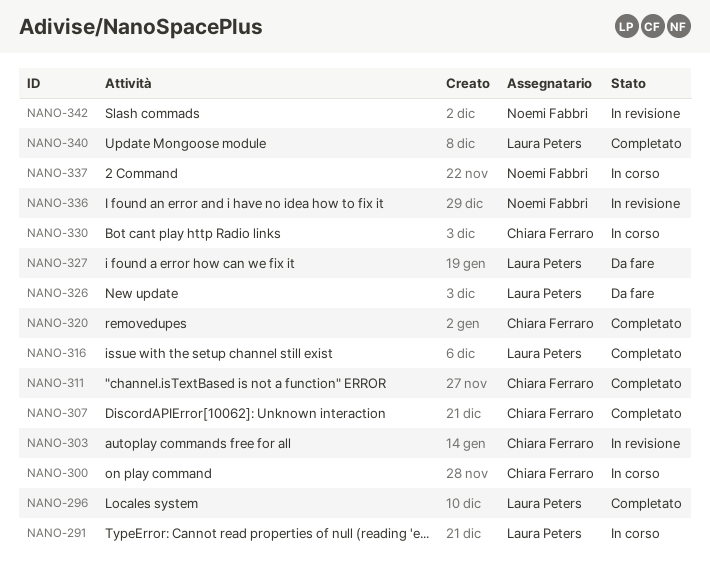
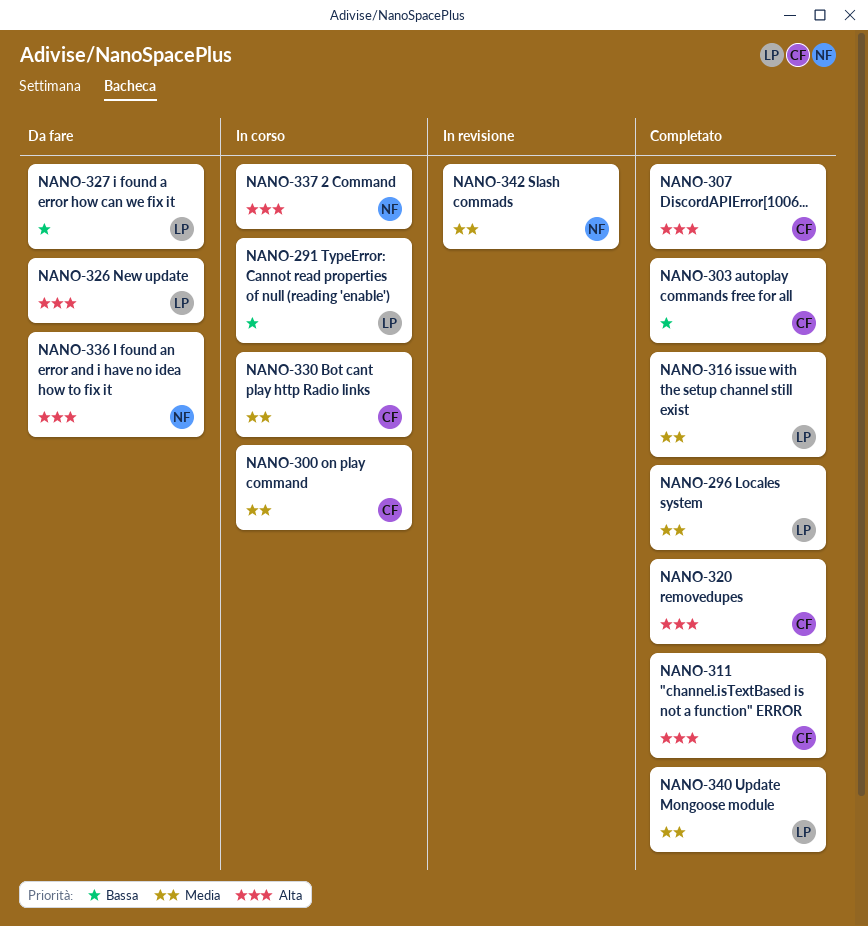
NANO-303, status: In revisione -> Completato
NANO-336, status: In revisione -> Da fare

